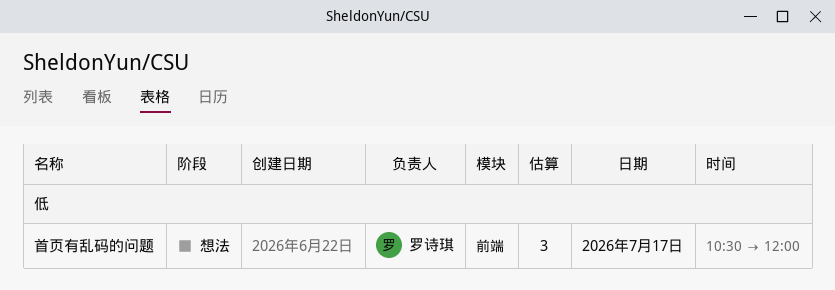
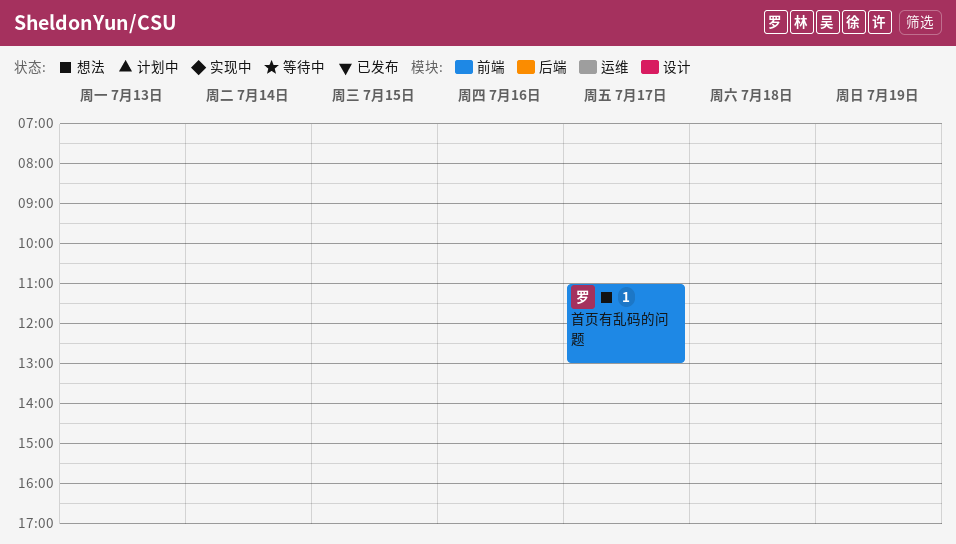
首页有乱码的问题, estimate: 3 -> 1
首页有乱码的问题, begins: 10:30 -> 11:00
首页有乱码的问题, ends: 12:00 -> 13:00

